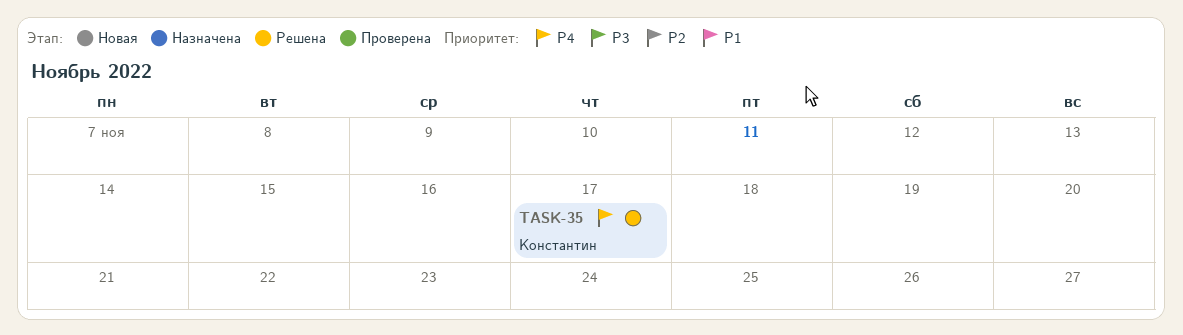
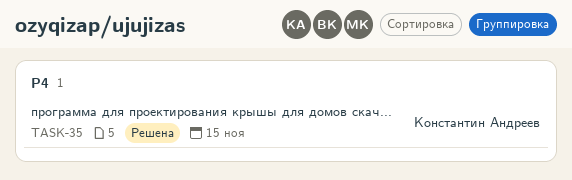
TASK-35, due: Nov 17 -> Nov 15

